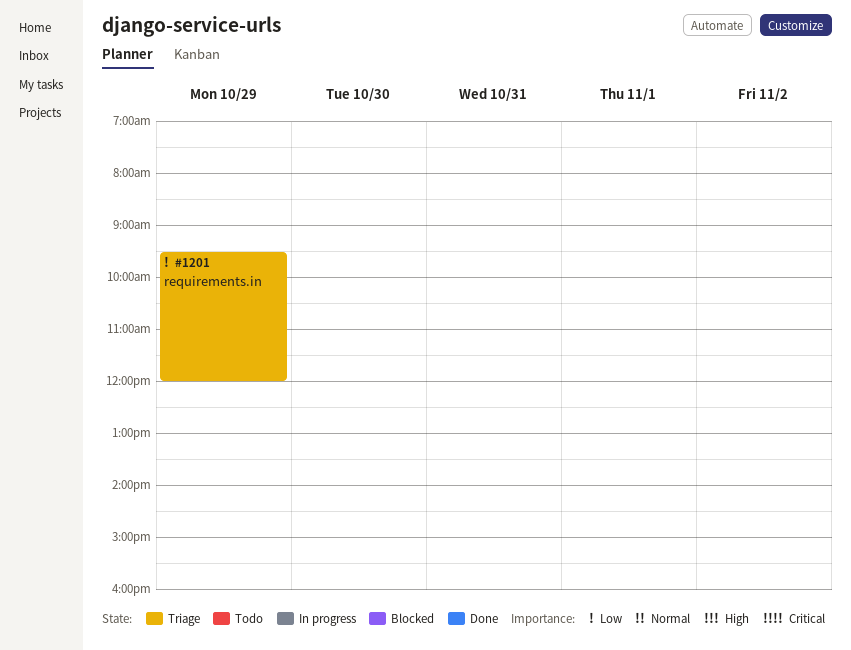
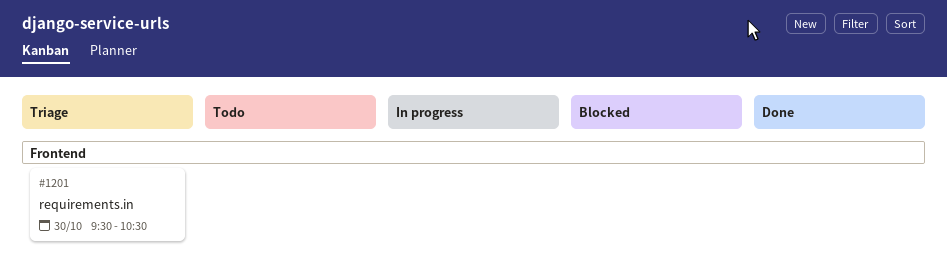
#1201, day: Oct 29 -> Oct 30
#1201, ends: 12:00 -> 10:30

